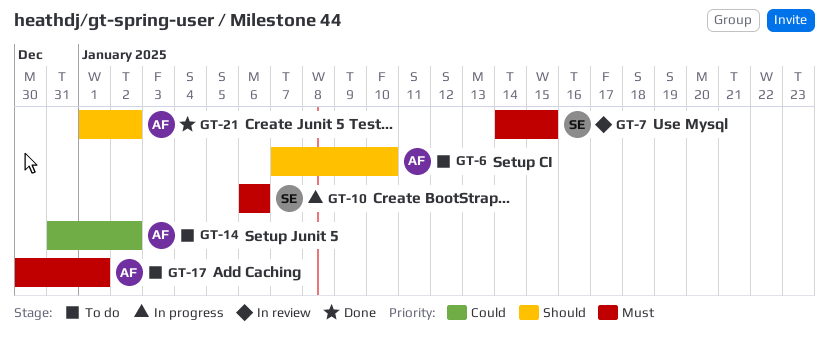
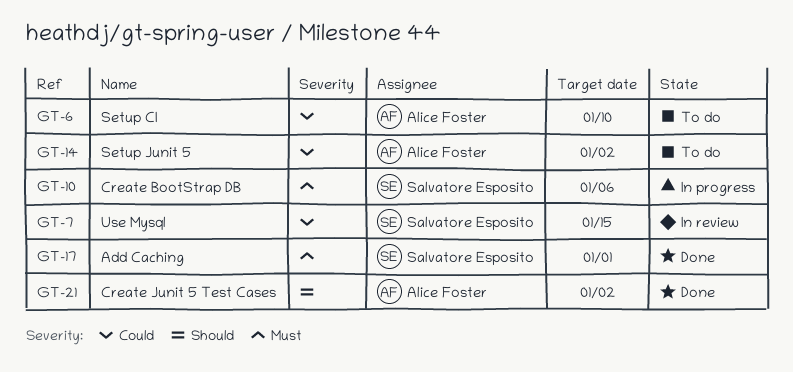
GT-6, priority: Should -> Could
GT-7, priority: Must -> Could
GT-17, status: To do -> Done
GT-17, owner: Alice Foster -> Salvatore Esposito

